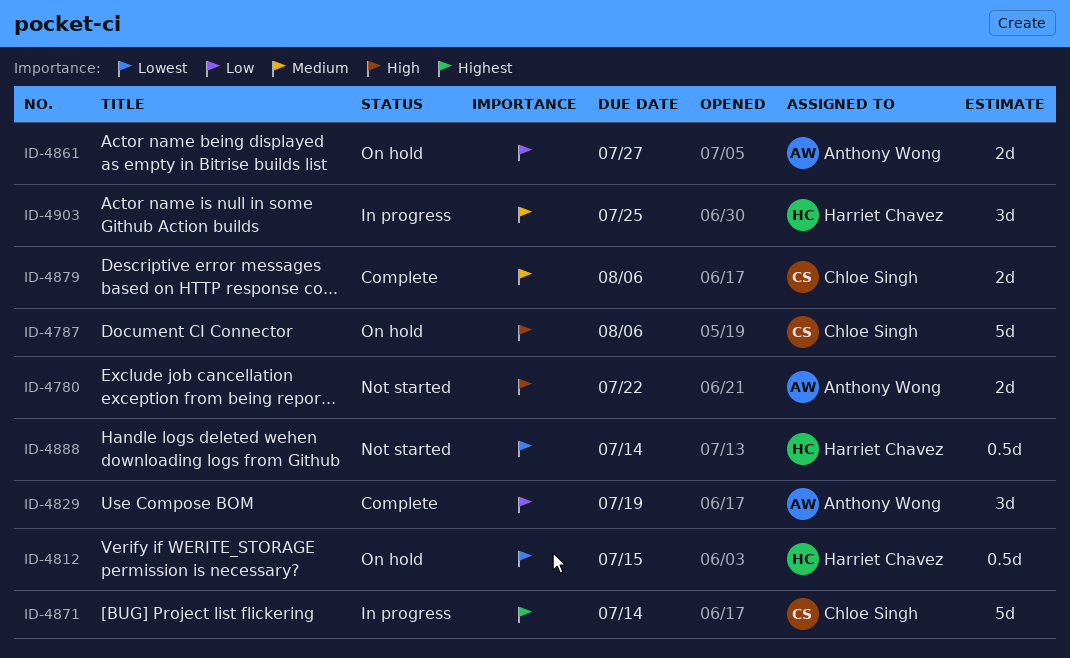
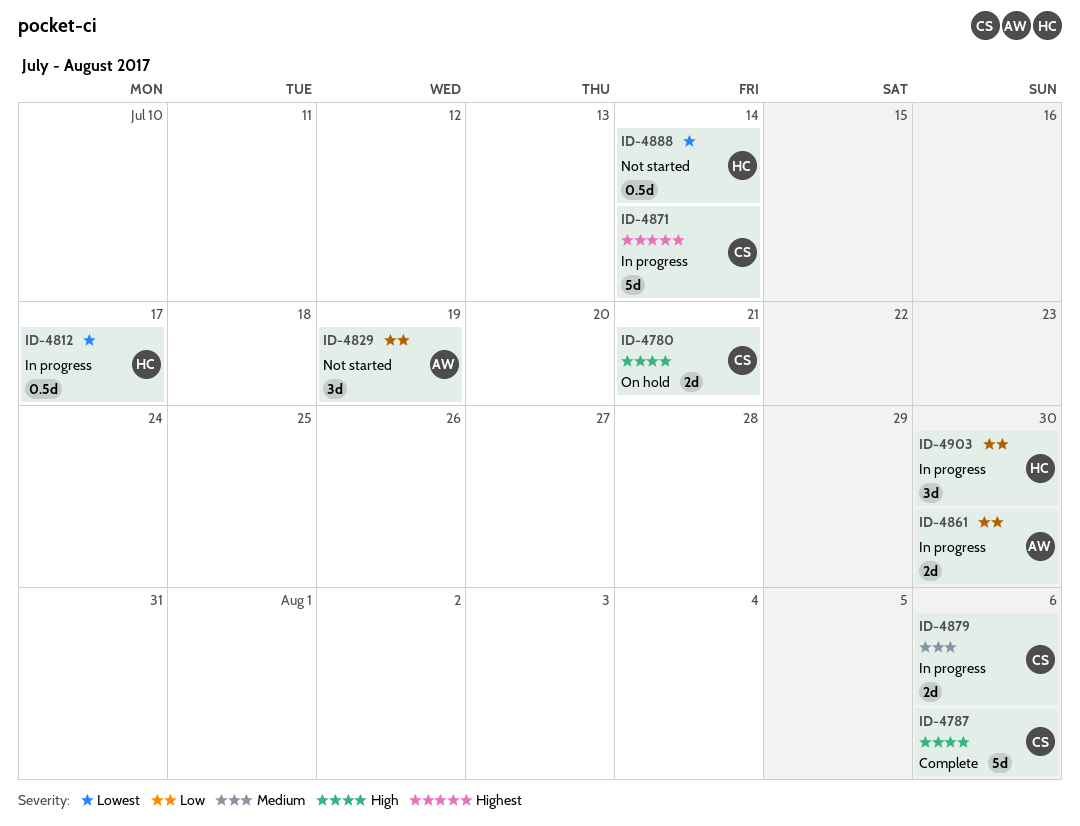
ID-4780, status: Not started -> On hold
ID-4780, owner: Anthony Wong -> Chloe Singh
ID-4780, due: Jul 22 -> Jul 21
ID-4787, status: On hold -> Complete
ID-4812, status: On hold -> In progress
ID-4812, due: Jul 15 -> Jul 17
ID-4829, status: Complete -> Not started
ID-4861, status: On hold -> In progress
ID-4861, due: Jul 27 -> Jul 30
ID-4879, status: Complete -> In progress
ID-4903, priority: Medium -> Low
ID-4903, due: Jul 25 -> Jul 30

